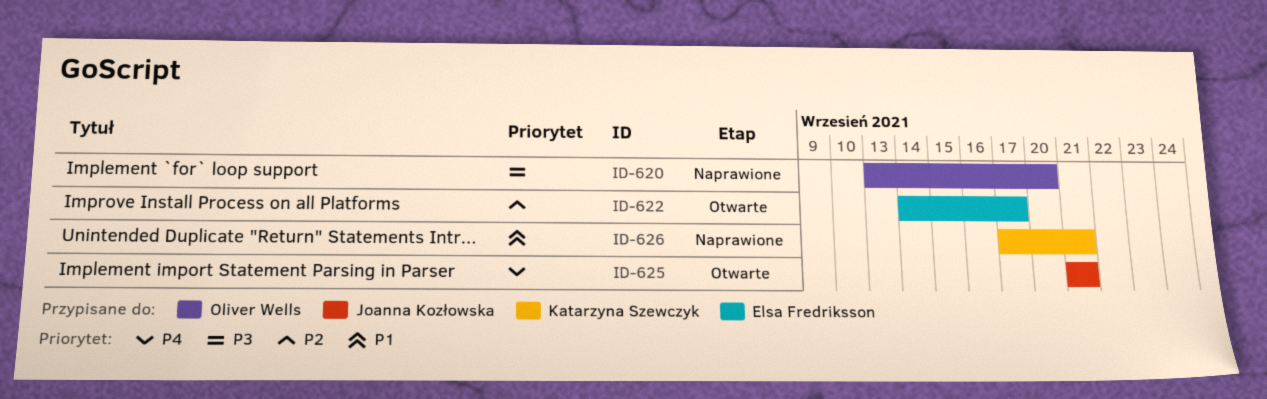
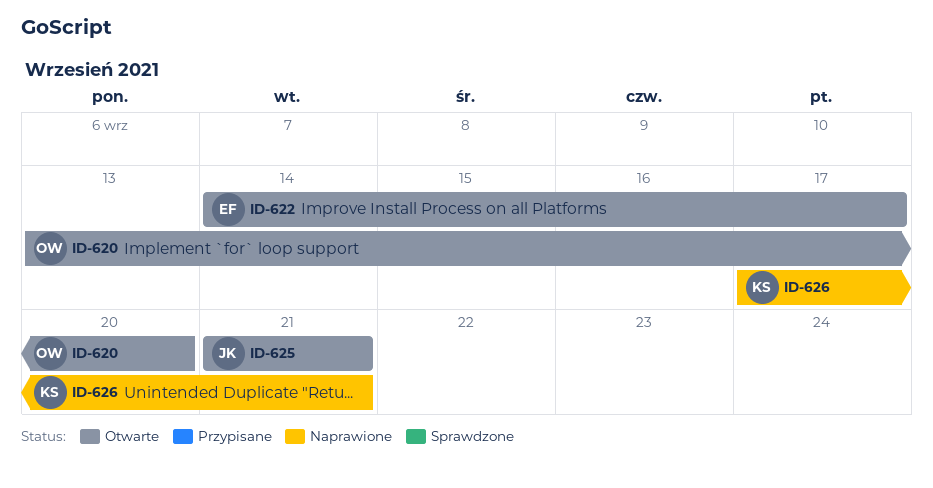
ID-620, status: Naprawione -> Otwarte

